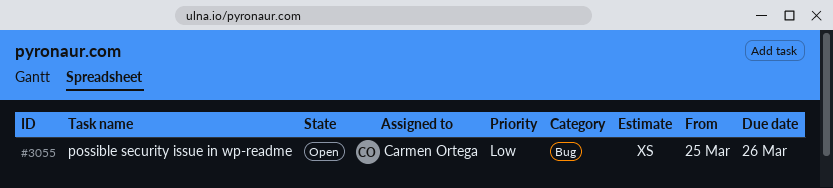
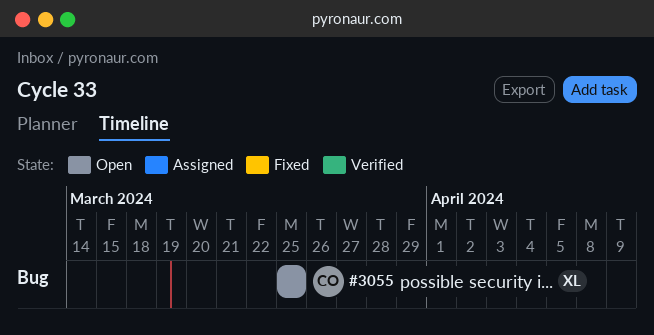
#3055, estimate: XS -> XL
#3055, due: Mar 26 -> Mar 25

